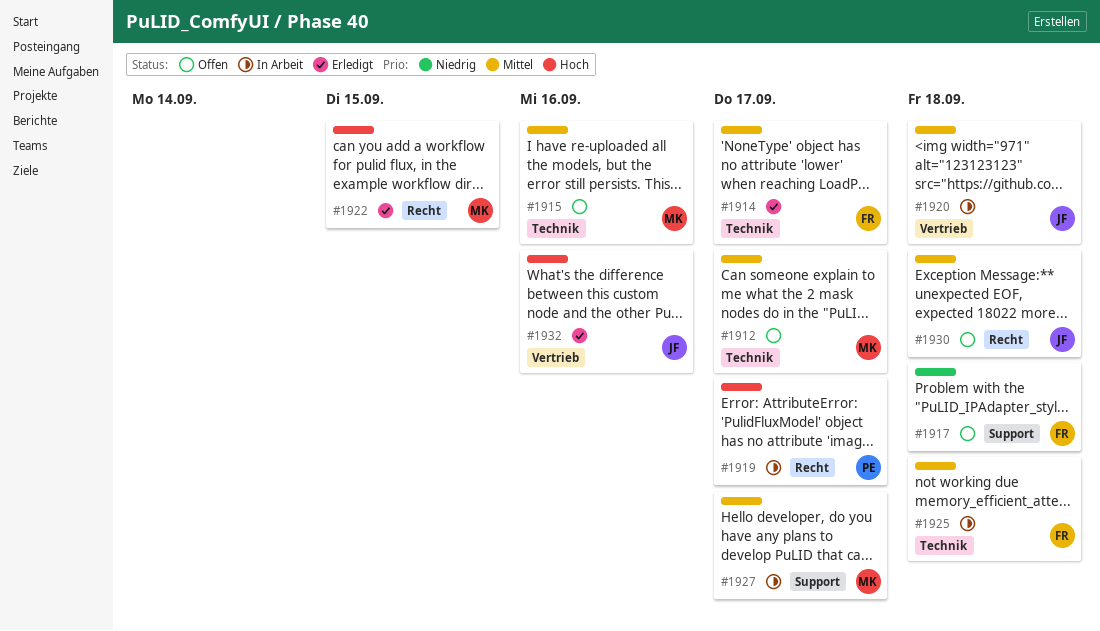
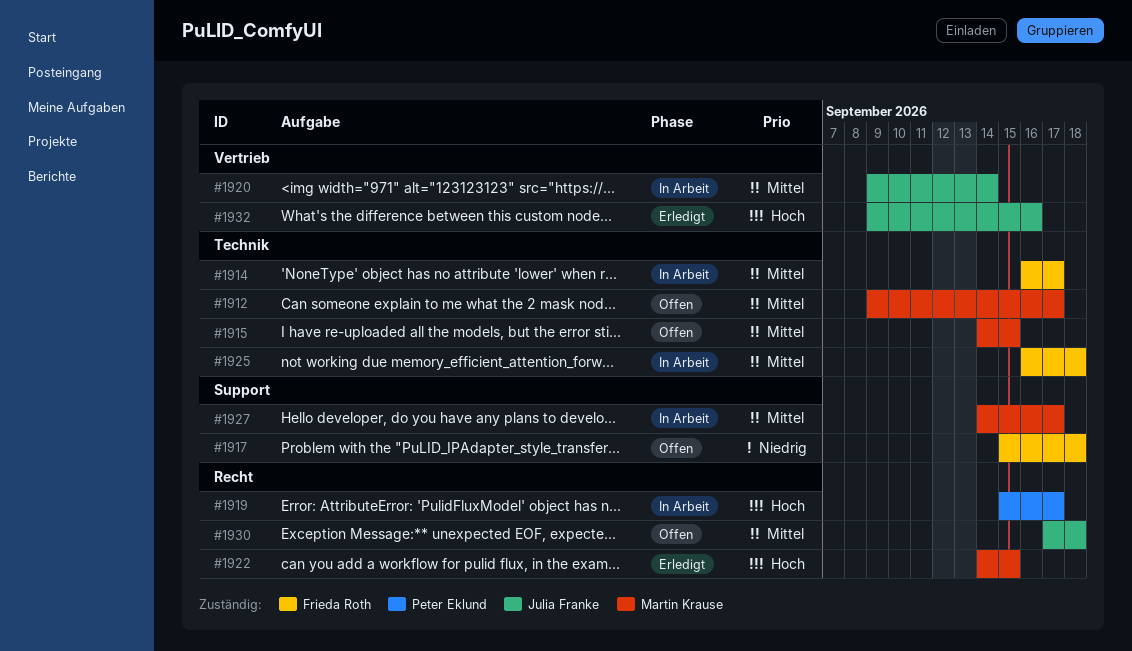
#1914, status: Erledigt -> In Arbeit
#1915, due: Sep 16 -> Sep 15
#1920, due: Sep 18 -> Sep 14

